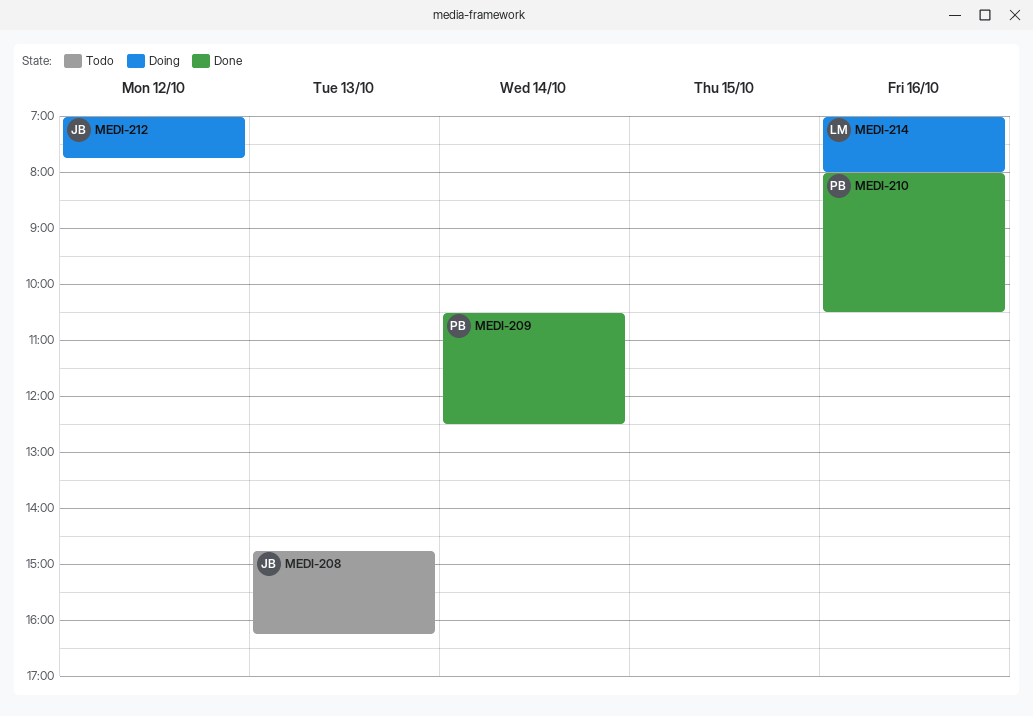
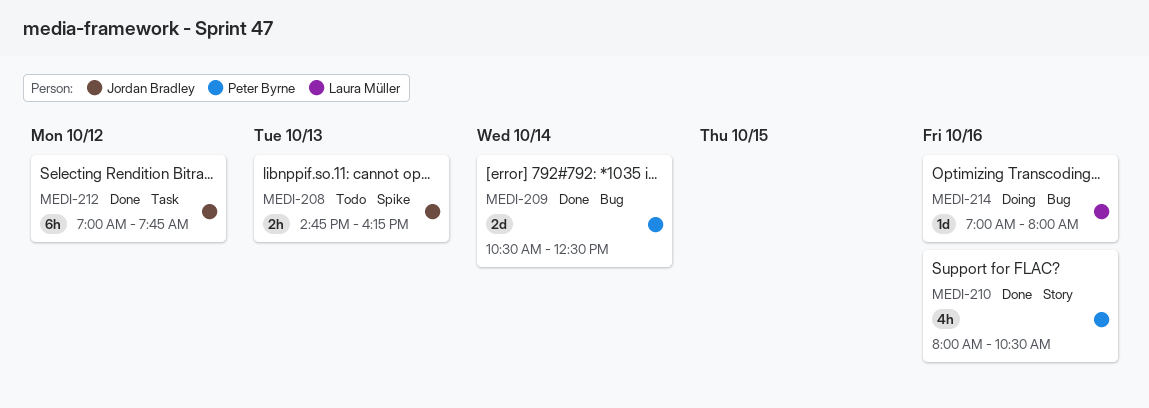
MEDI-212, status: Doing -> Done

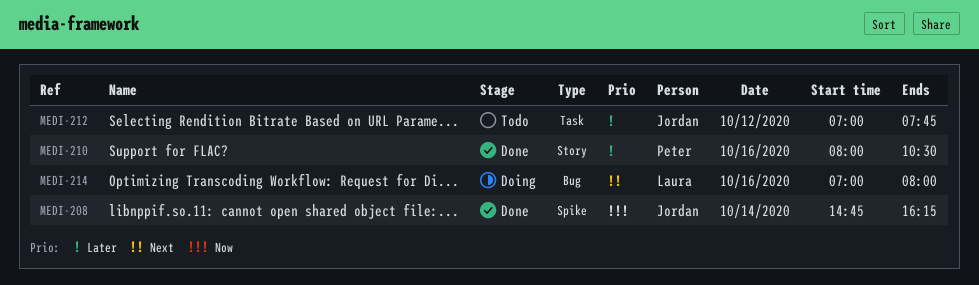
MEDI-208, status: Todo -> Done
MEDI-208, day: Oct 13 -> Oct 14
MEDI-209: present -> none
MEDI-212, status: Done -> Todo

